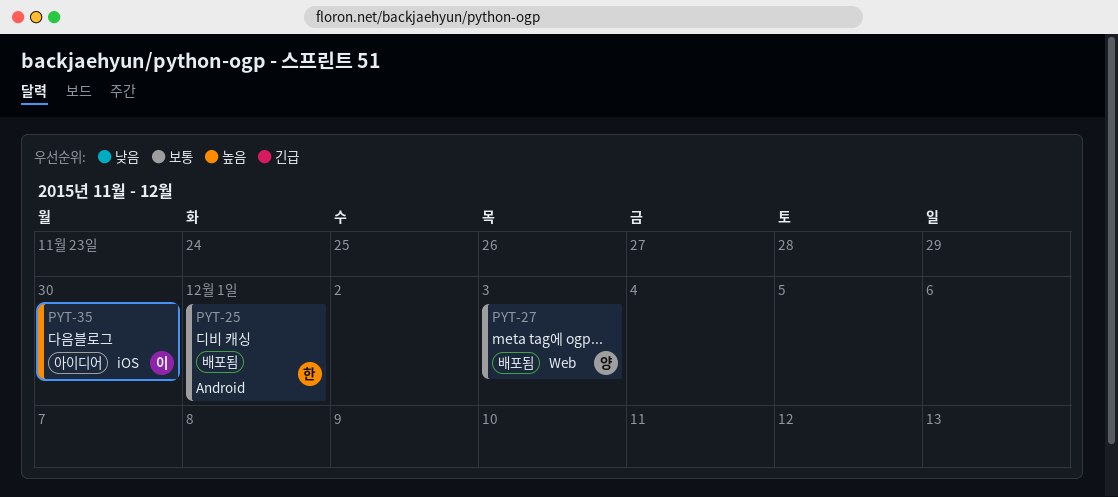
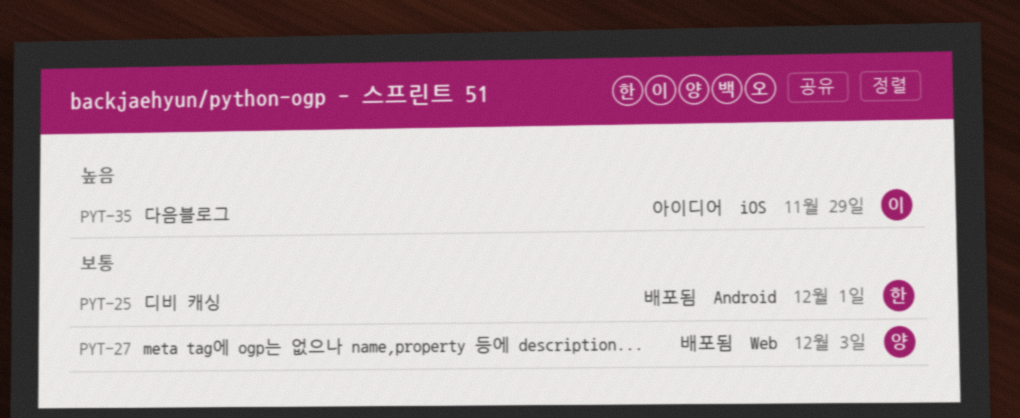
PYT-35, due: Nov 30 -> Nov 29

